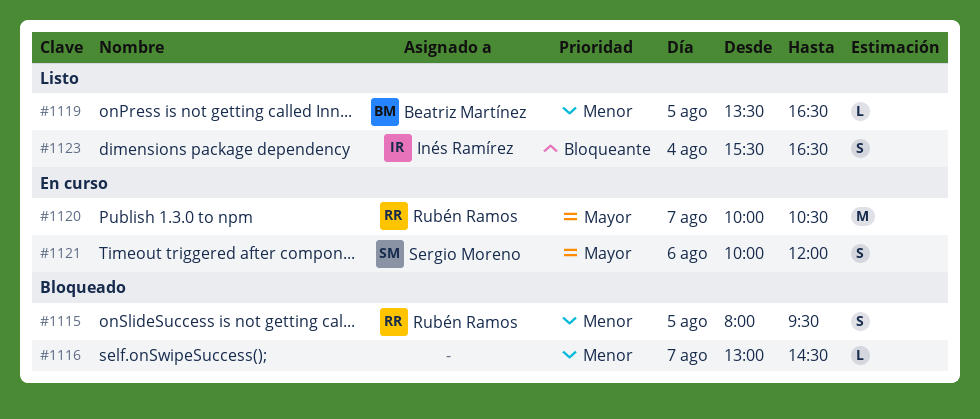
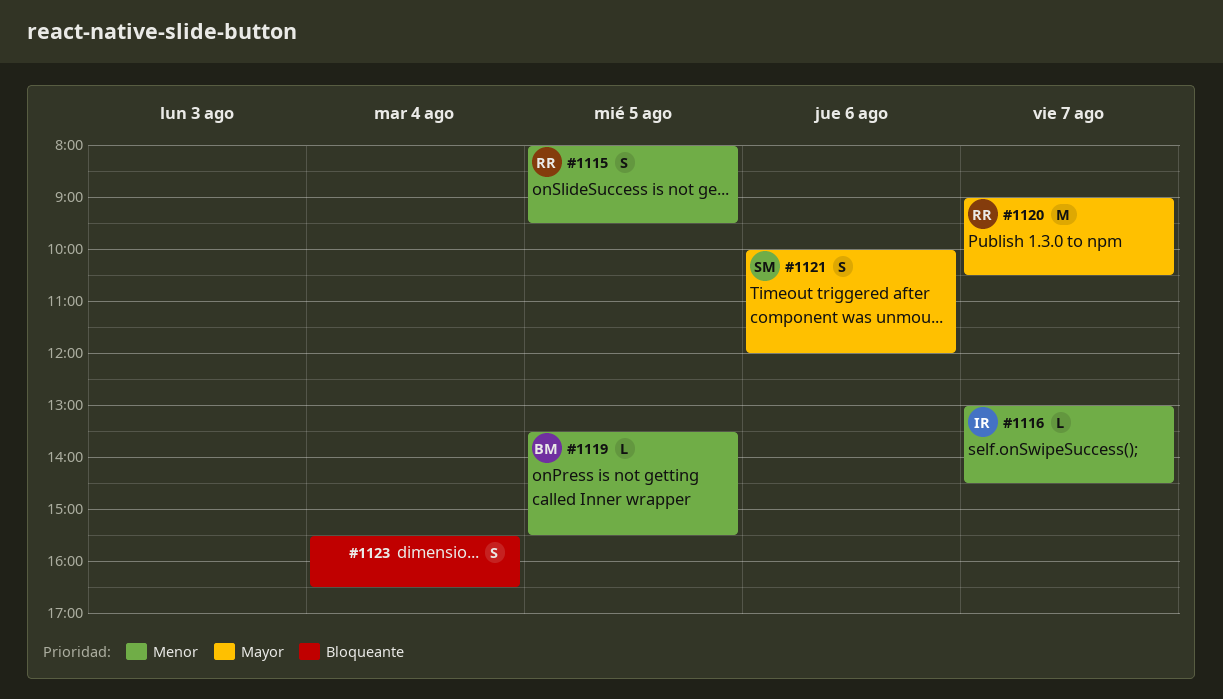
#1116, owner: none -> Inés Ramírez
#1119, ends: 16:30 -> 15:30
#1120, begins: 10:00 -> 09:00
#1123, owner: Inés Ramírez -> none

